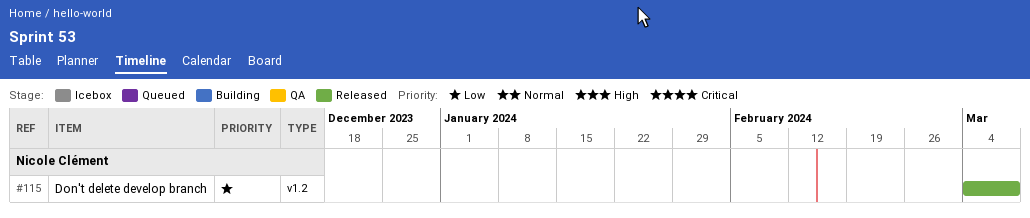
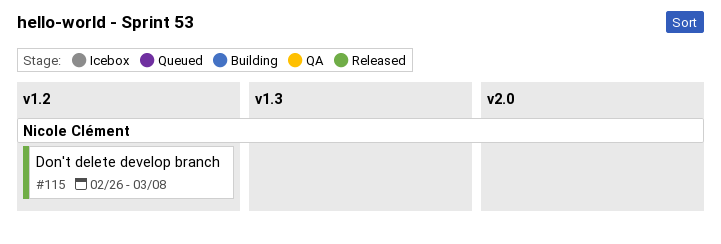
#115, start: Mar 4 -> Feb 26

